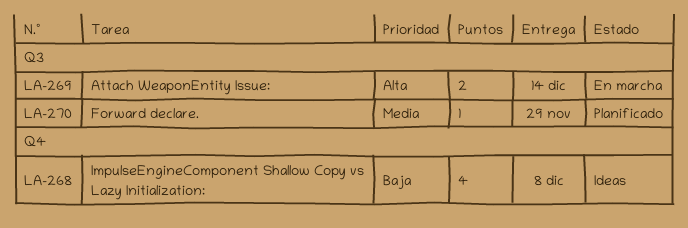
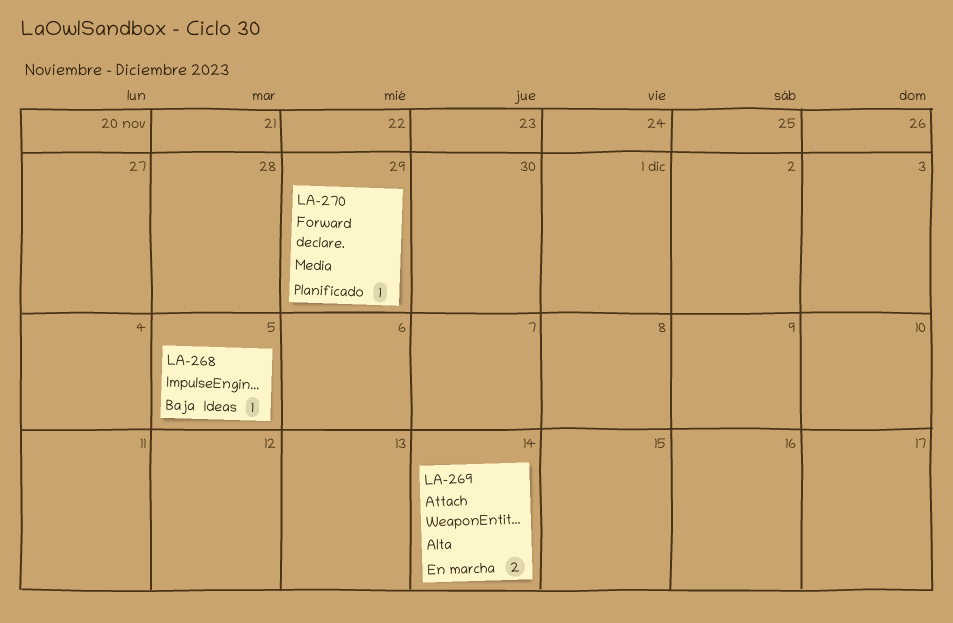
LA-268, estimate: 4 -> 1
LA-268, due: Dec 8 -> Dec 5

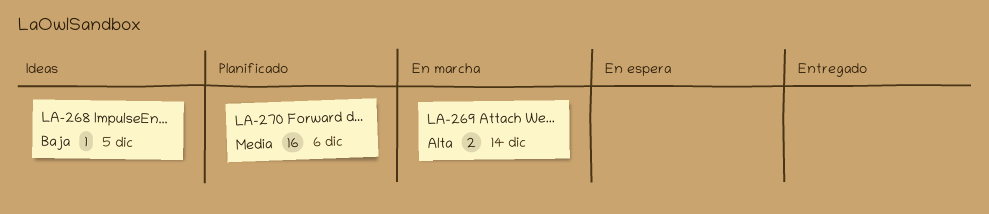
LA-270, estimate: 1 -> 16
LA-270, due: Nov 29 -> Dec 6

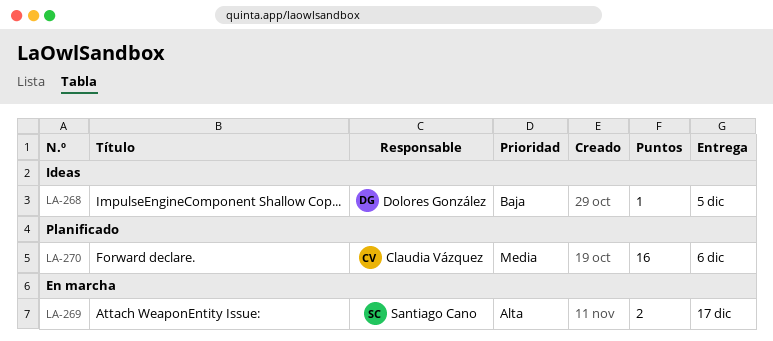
LA-269, due: Dec 14 -> Dec 17

